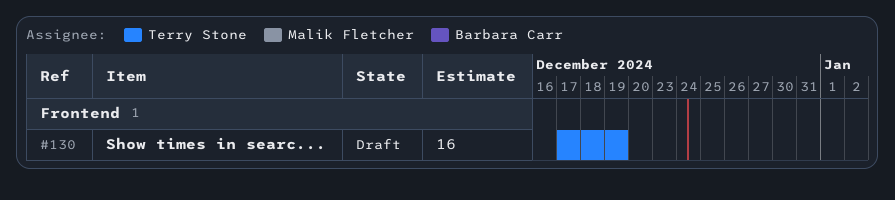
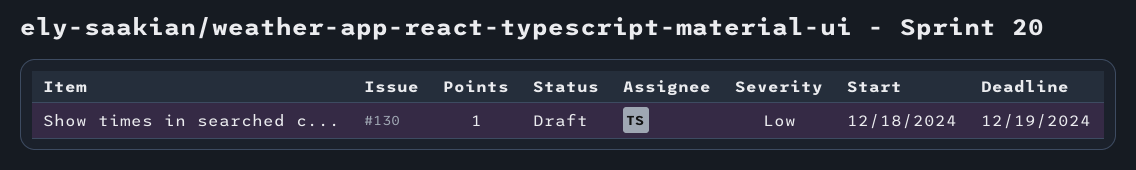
#130, estimate: 16 -> 1
#130, start: Dec 17 -> Dec 18

